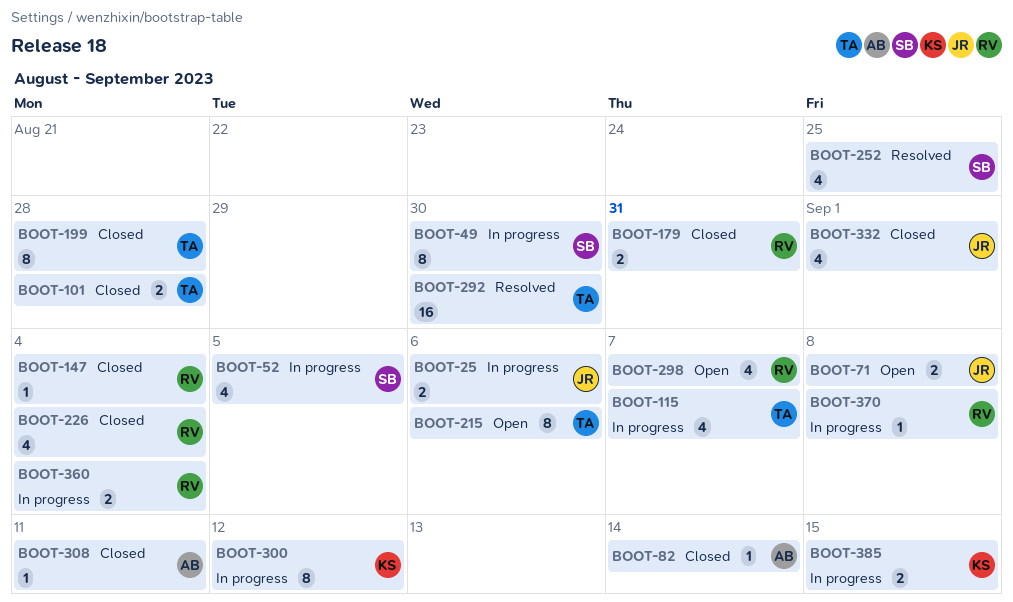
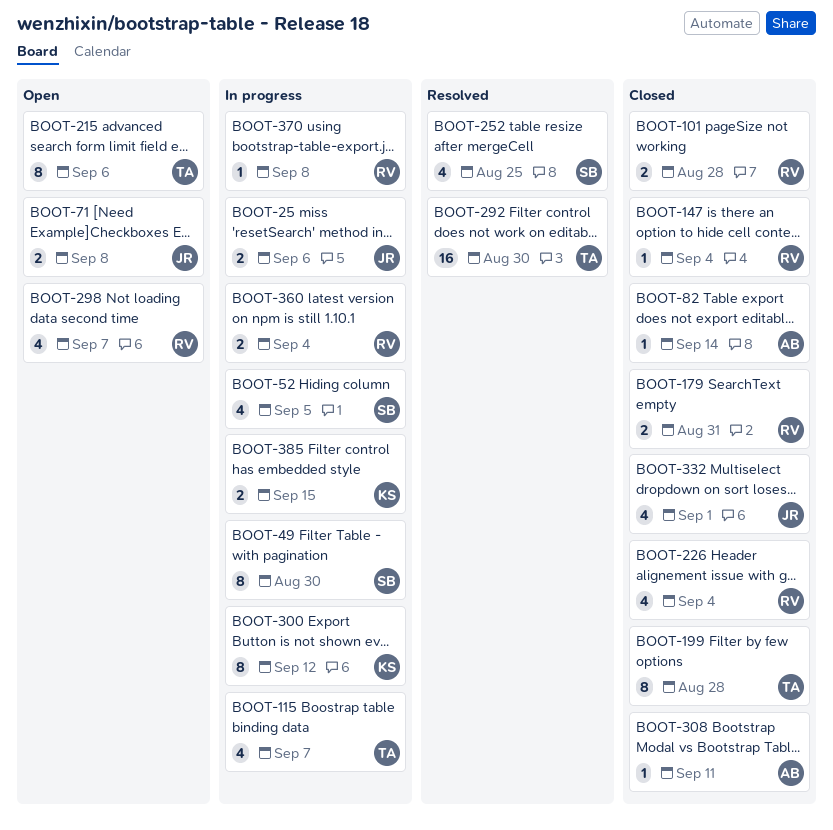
BOOT-101, owner: TA -> RV

